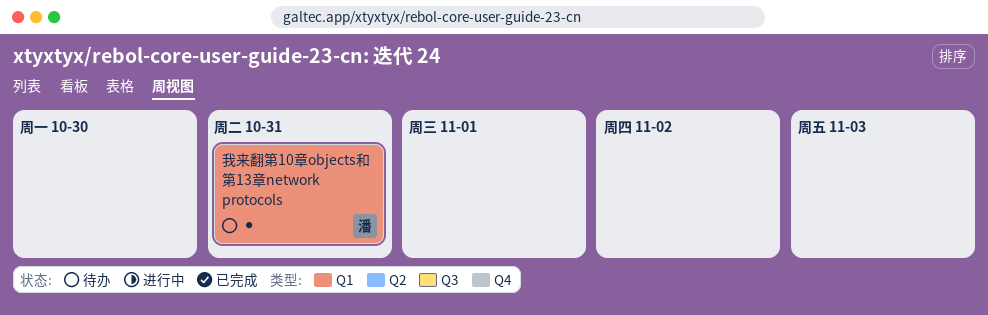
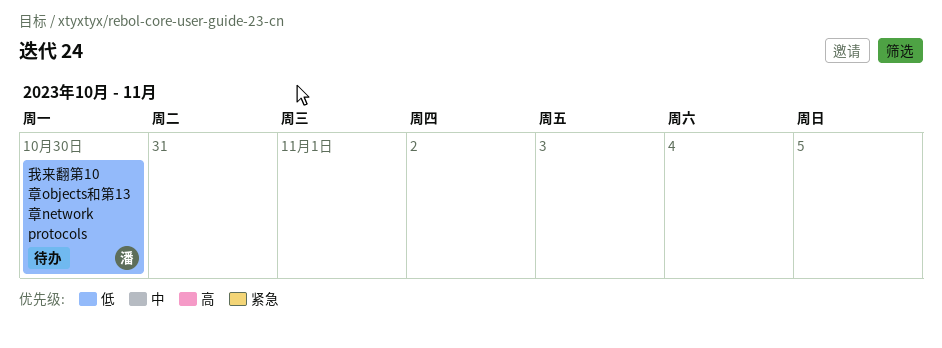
我来翻第10章objects和第13章network protocols, due: Oct 31 -> Oct 30

